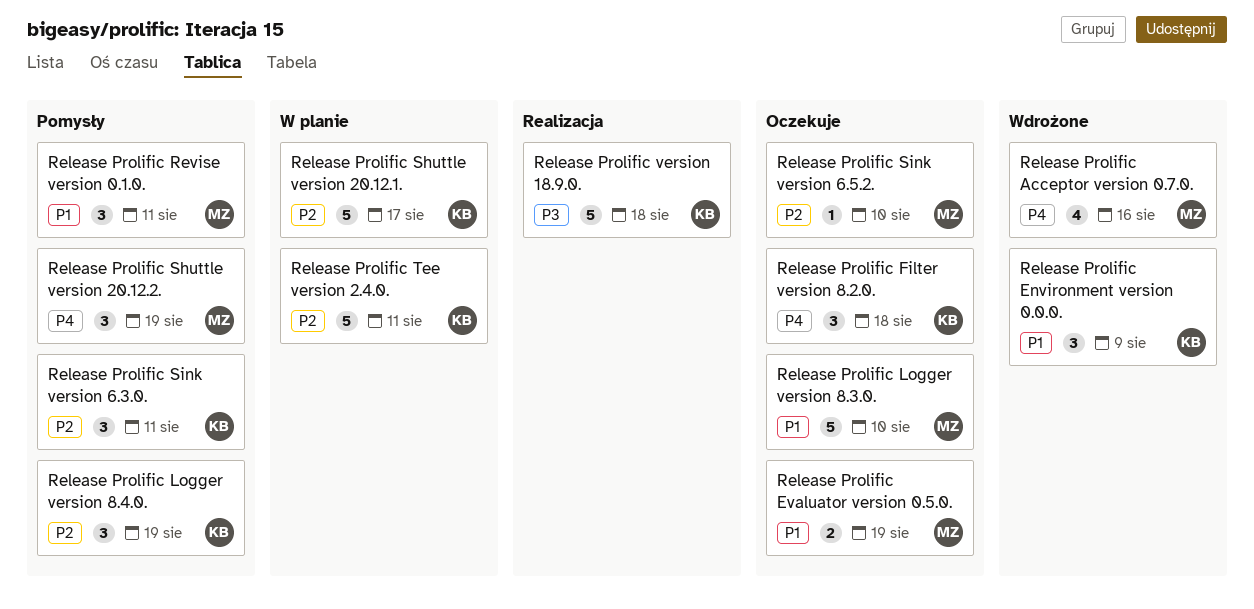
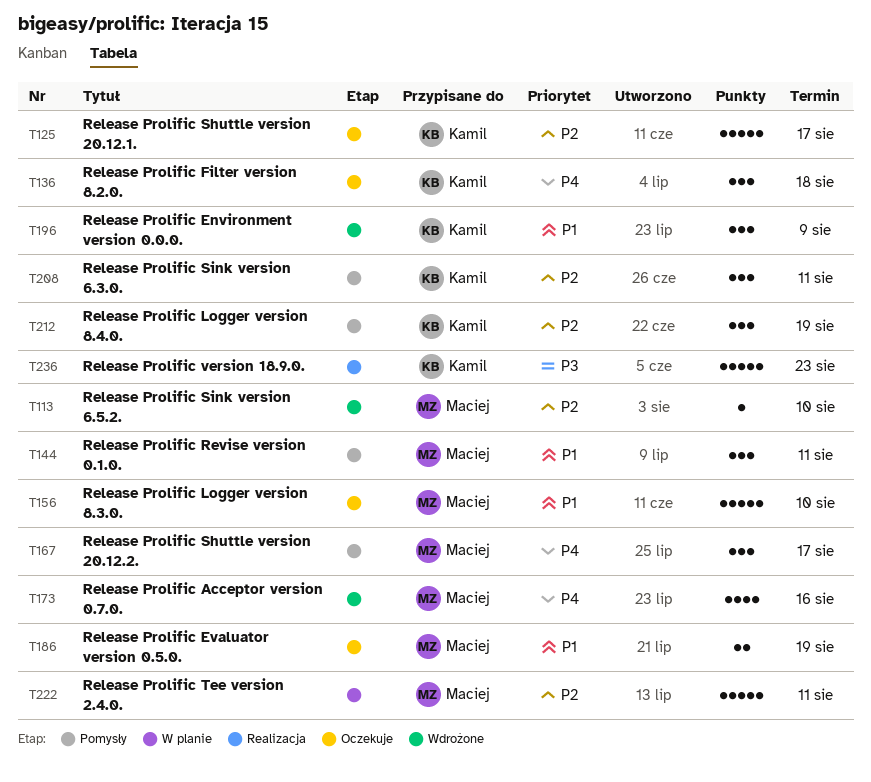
Release Prolific Shuttle version 20.12.1., status: W planie -> Oczekuje
Release Prolific Shuttle version 20.12.2., due: Aug 19 -> Aug 17
Release Prolific Sink version 6.5.2., status: Oczekuje -> Wdrożone
Release Prolific Tee version 2.4.0., owner: Kamil -> Maciej
Release Prolific version 18.9.0., due: Aug 18 -> Aug 23

